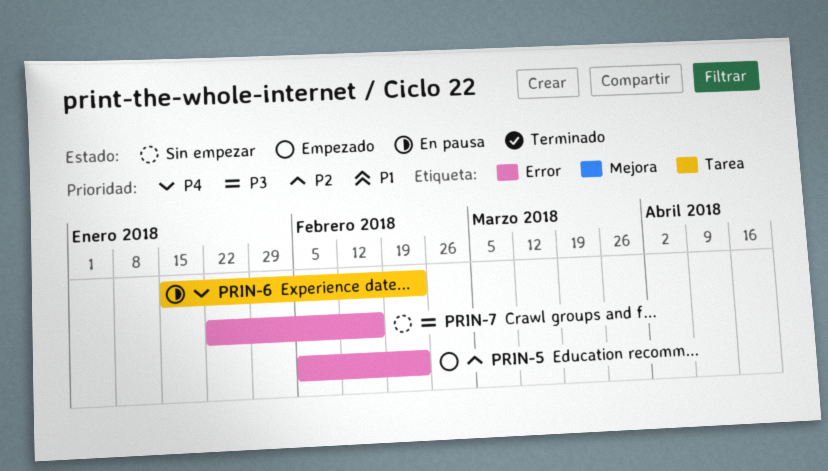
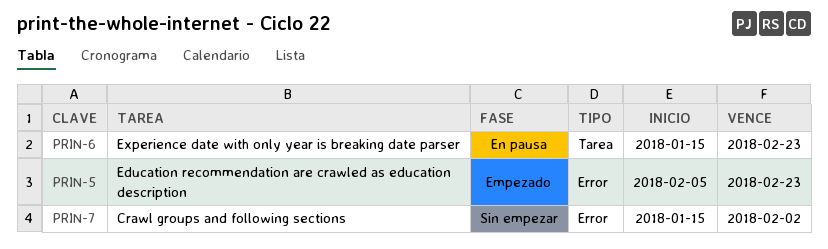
PRIN-7, start: Jan 22 -> Jan 15
PRIN-7, due: Feb 16 -> Feb 2

